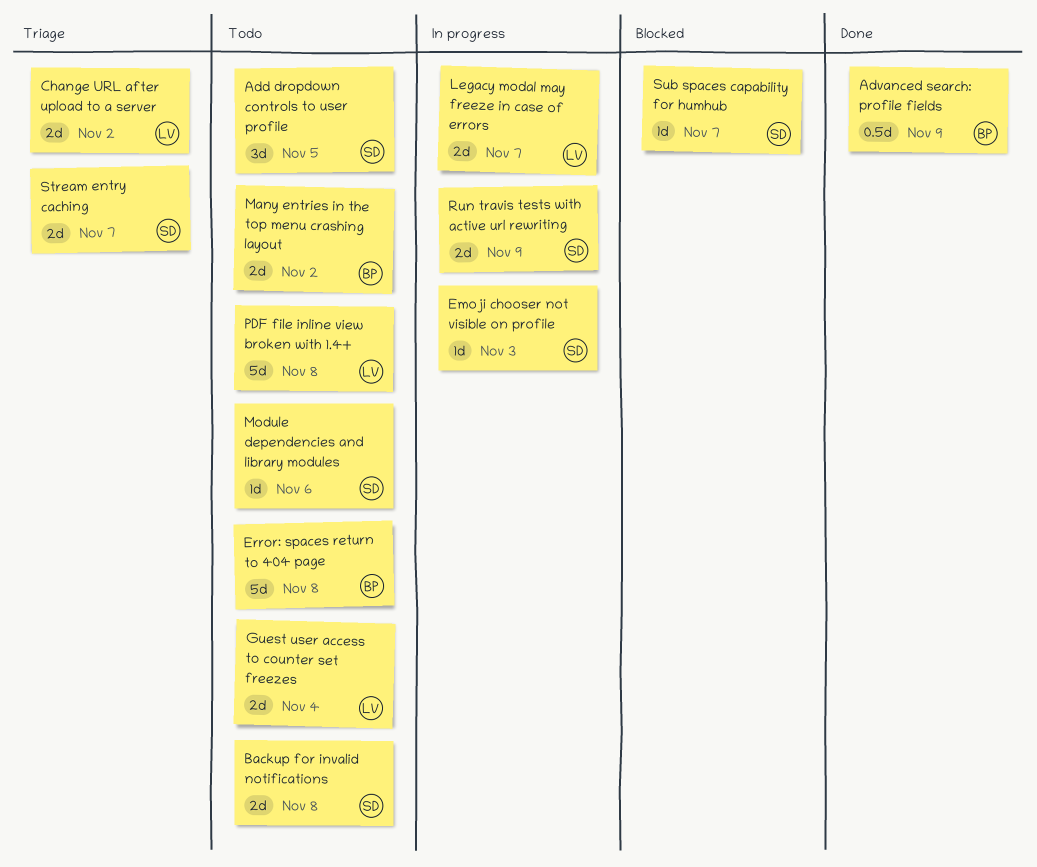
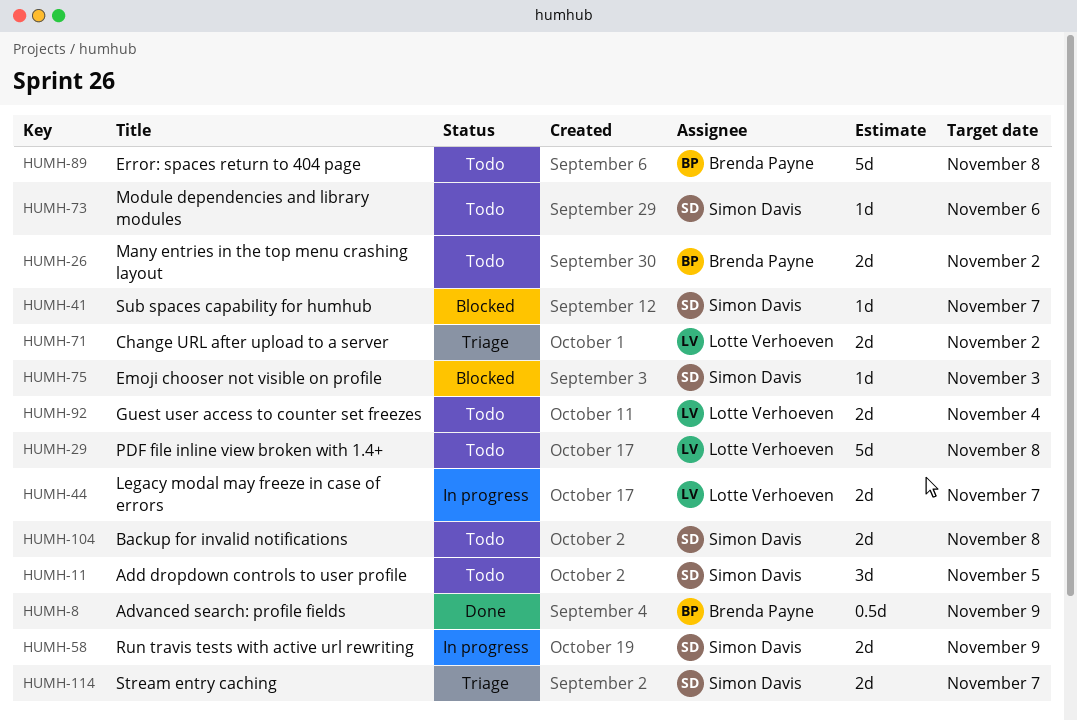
Emoji chooser not visible on profile, status: In progress -> Blocked

